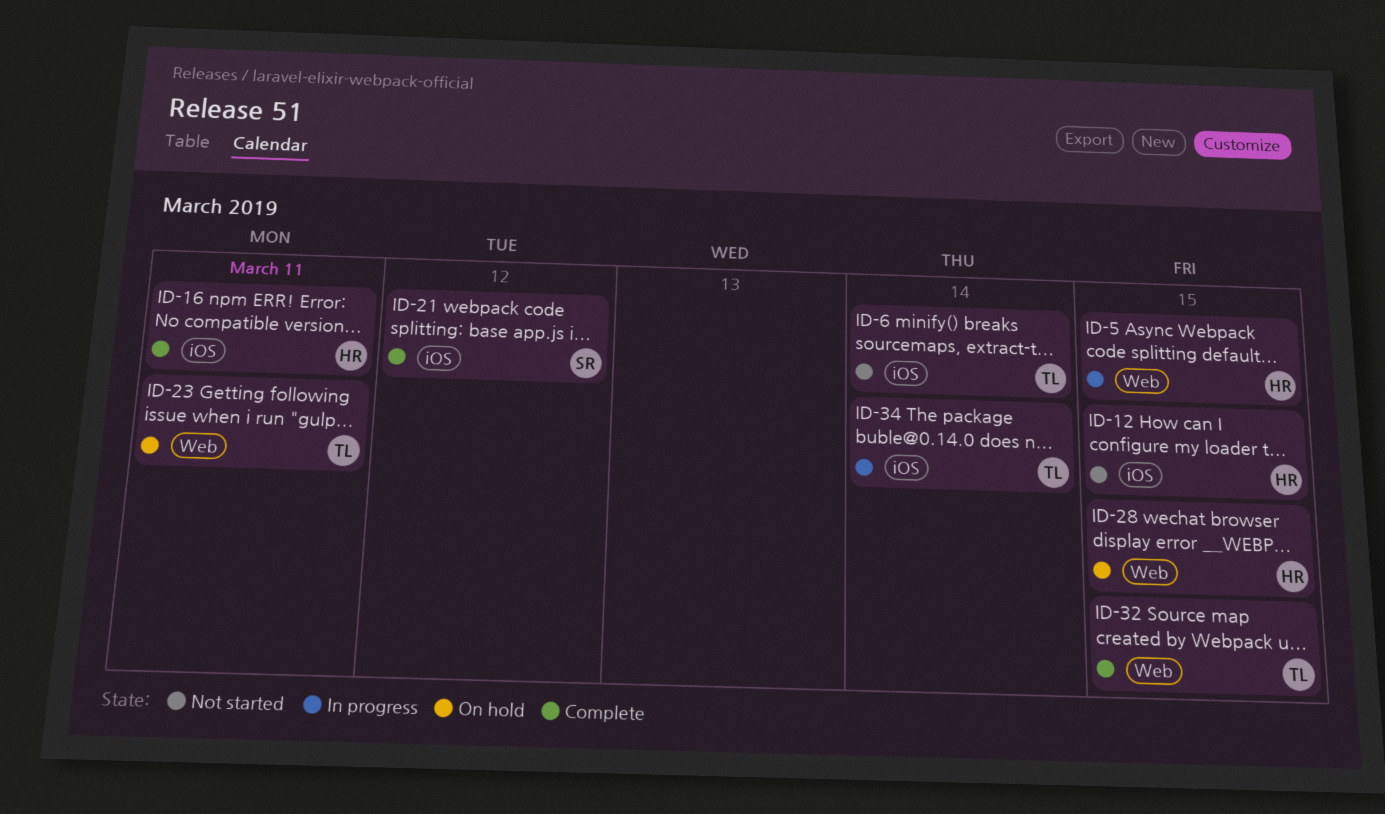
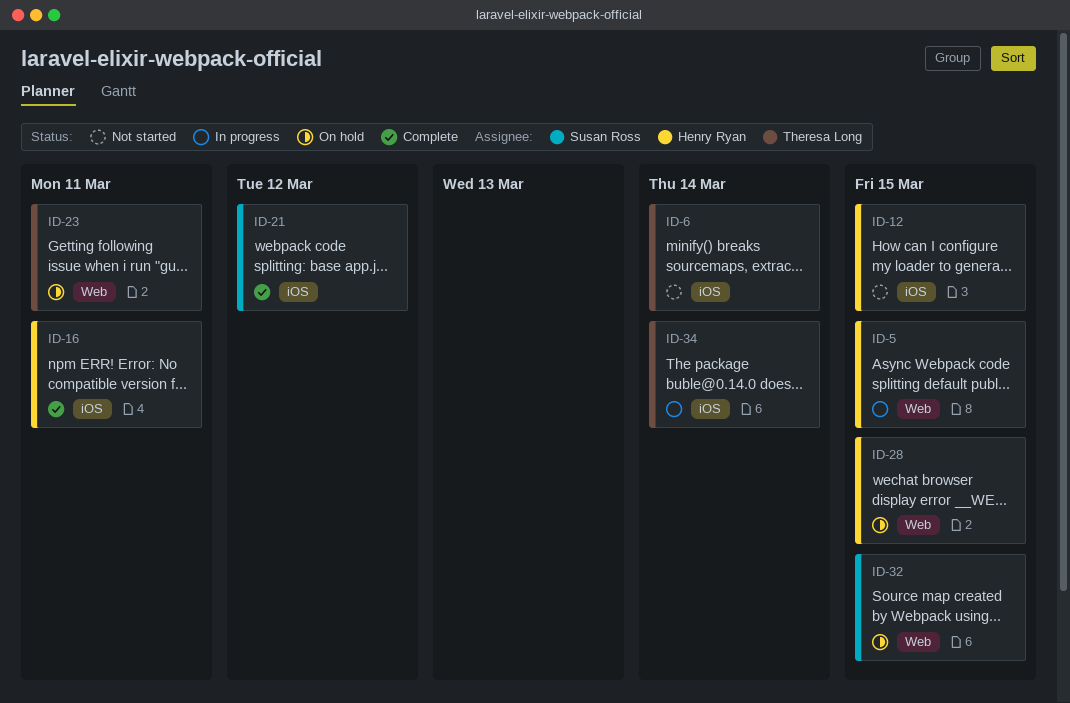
ID-32, status: Complete -> On hold
ID-32, owner: Theresa Long -> Susan Ross

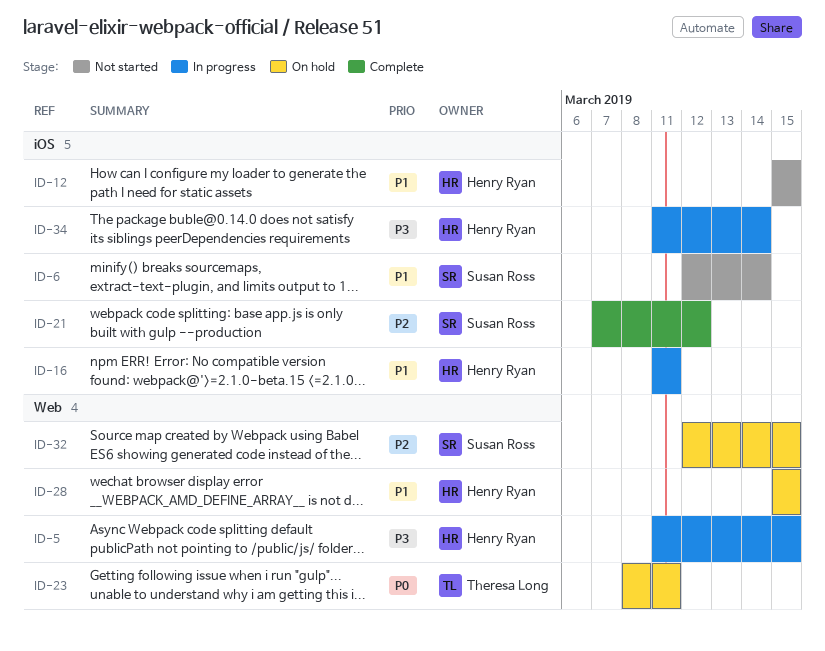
ID-6, owner: Theresa Long -> Susan Ross
ID-16, status: Complete -> In progress
ID-34, owner: Theresa Long -> Henry Ryan

